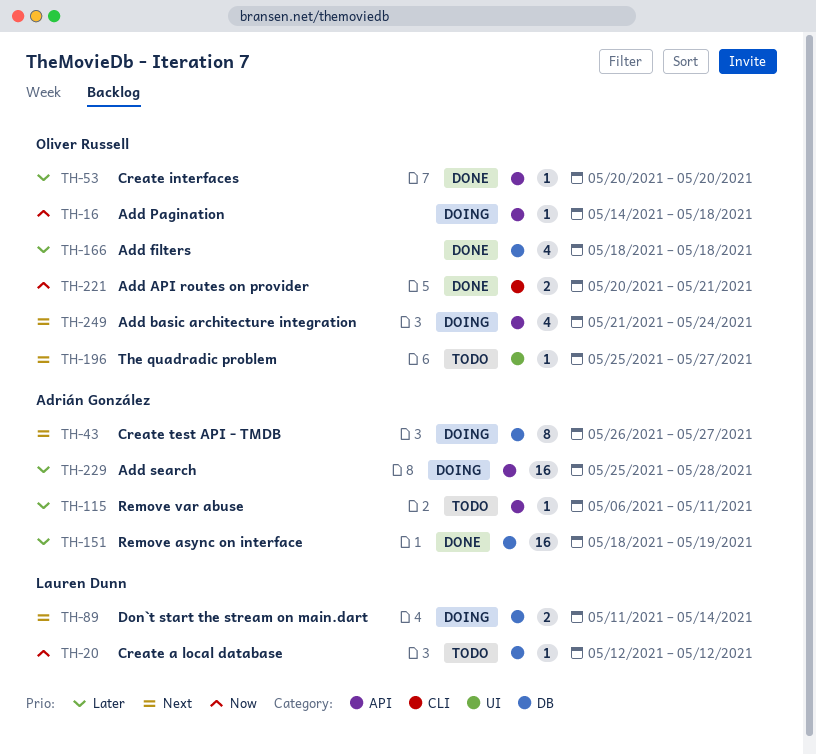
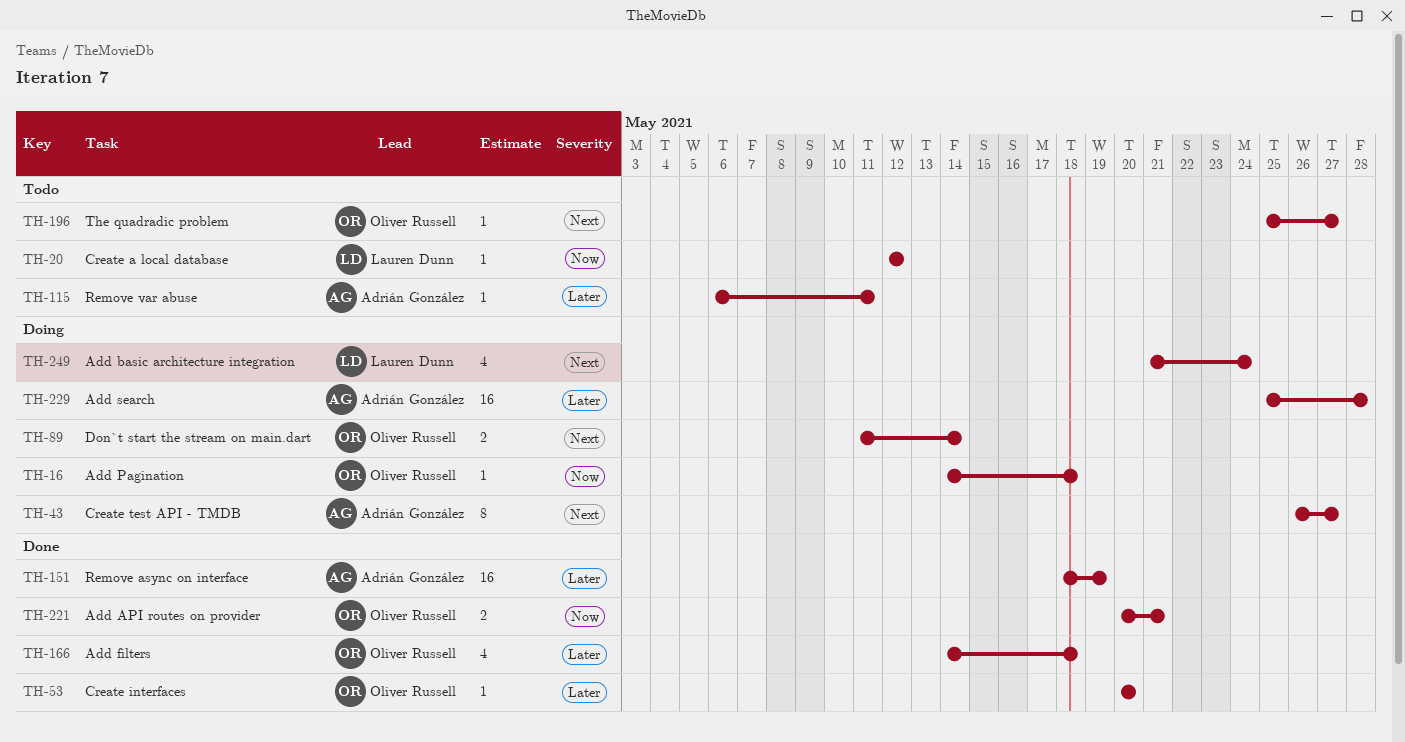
TH-89, owner: Lauren Dunn -> Oliver Russell
TH-166, start: May 18 -> May 14
TH-249, owner: Oliver Russell -> Lauren Dunn

